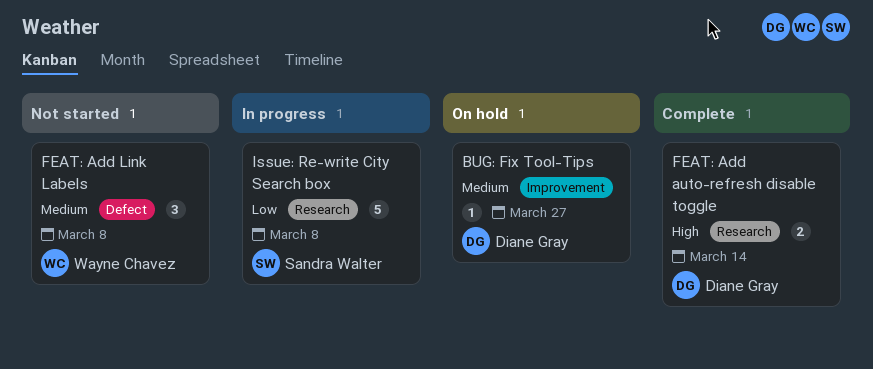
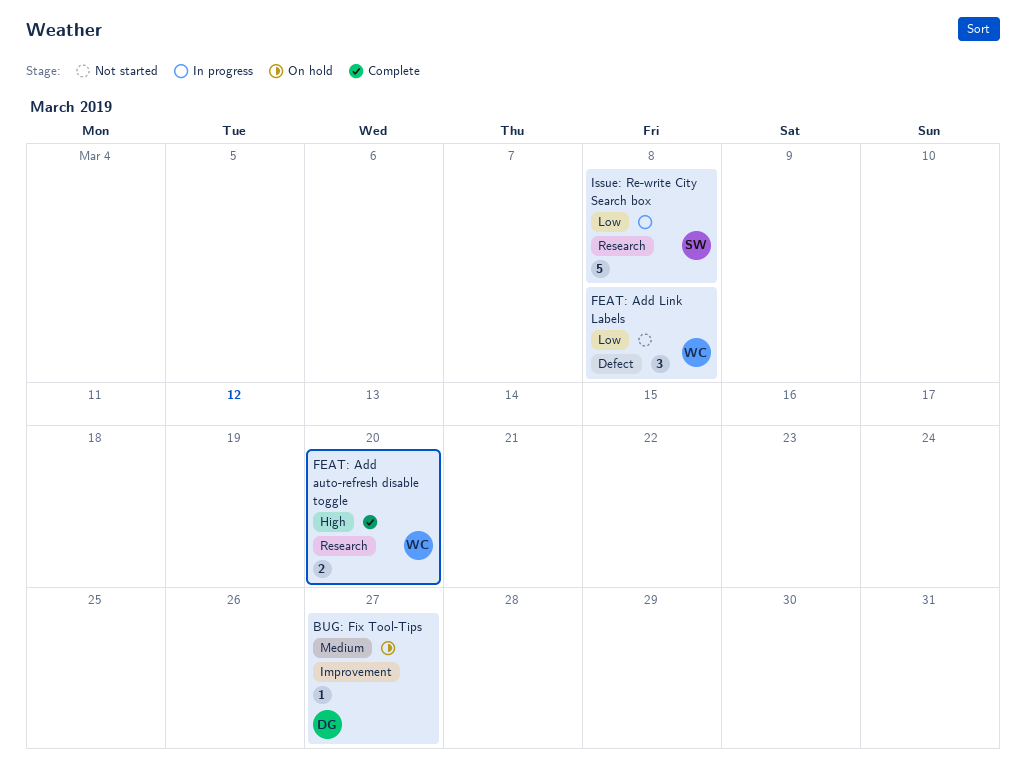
FEAT: Add auto-refresh disable toggle, owner: Diane Gray -> Wayne Chavez
FEAT: Add auto-refresh disable toggle, due: Mar 14 -> Mar 20
FEAT: Add Link Labels, priority: Medium -> Low

